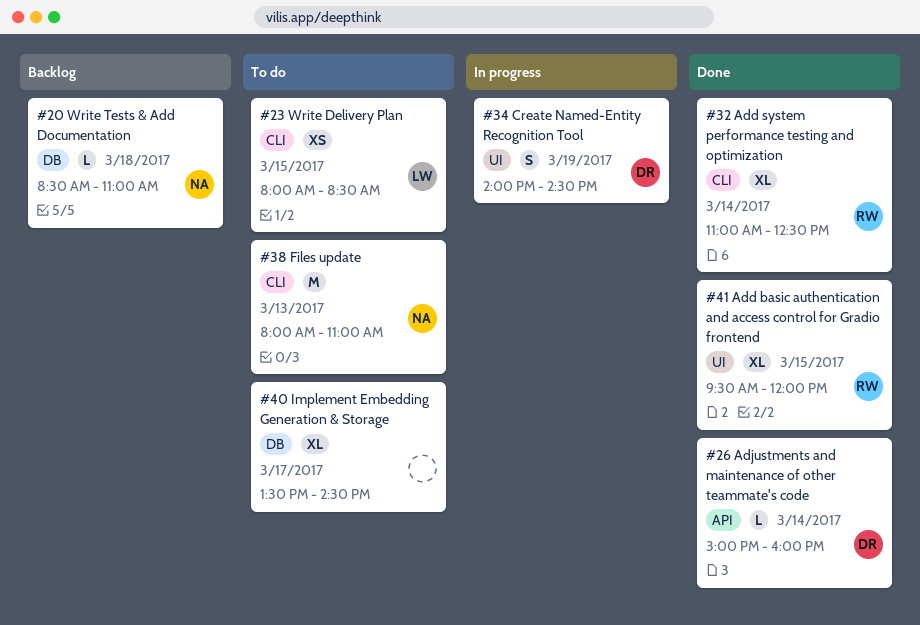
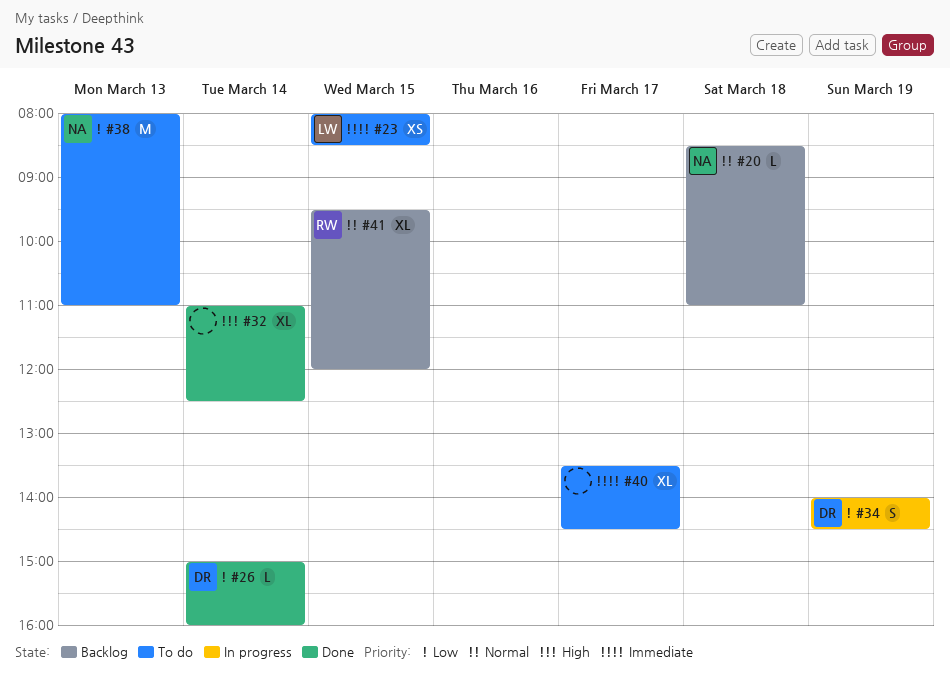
#32, owner: RW -> none
#41, status: Done -> Backlog

